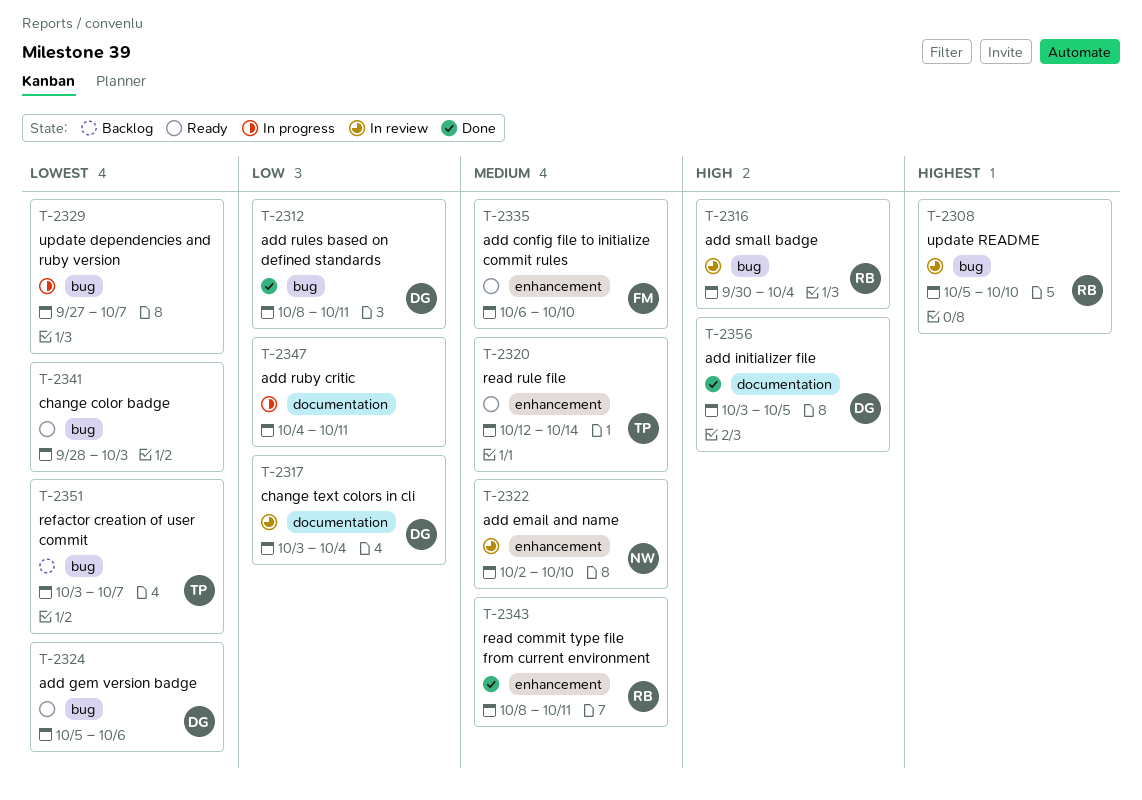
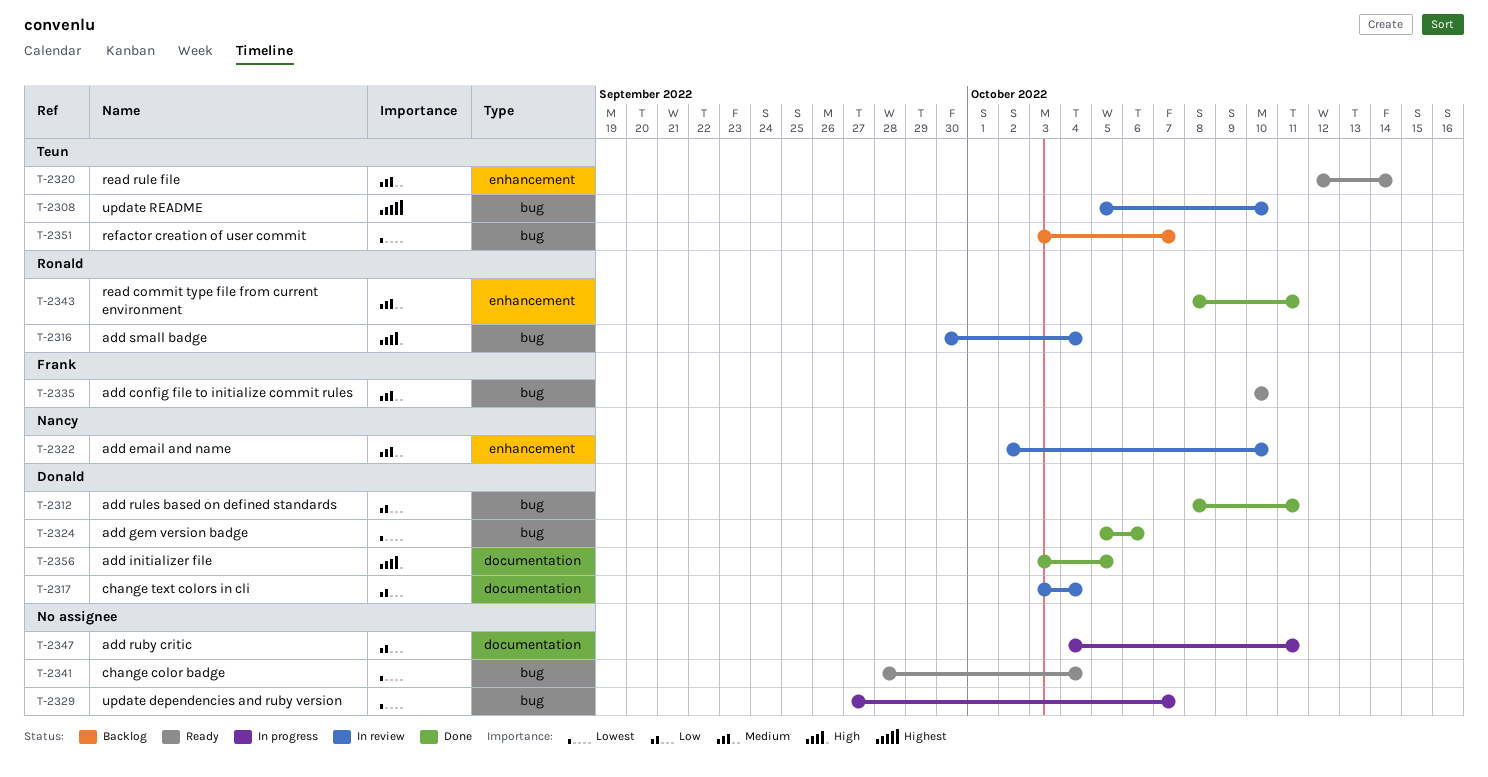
T-2308, owner: Ronald -> Teun
T-2324, status: Ready -> Done
T-2335, label: enhancement -> bug
T-2335, start: Oct 6 -> Oct 10
T-2341, due: Oct 3 -> Oct 4

